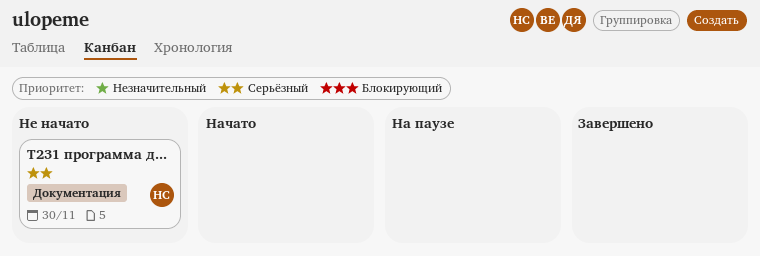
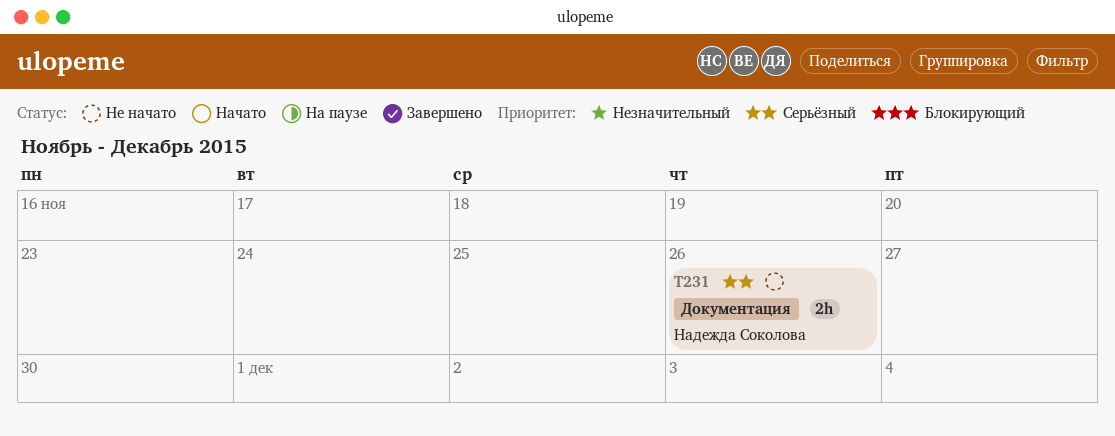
T231, due: Nov 30 -> Nov 26

